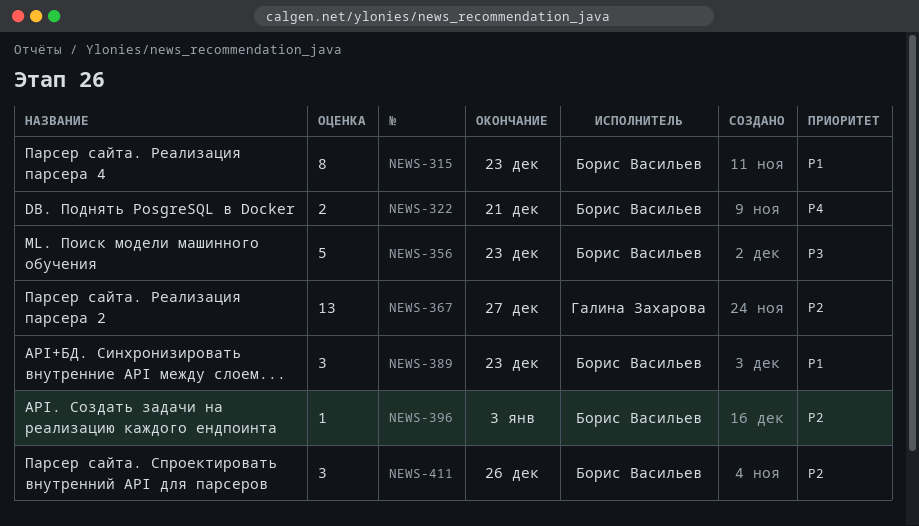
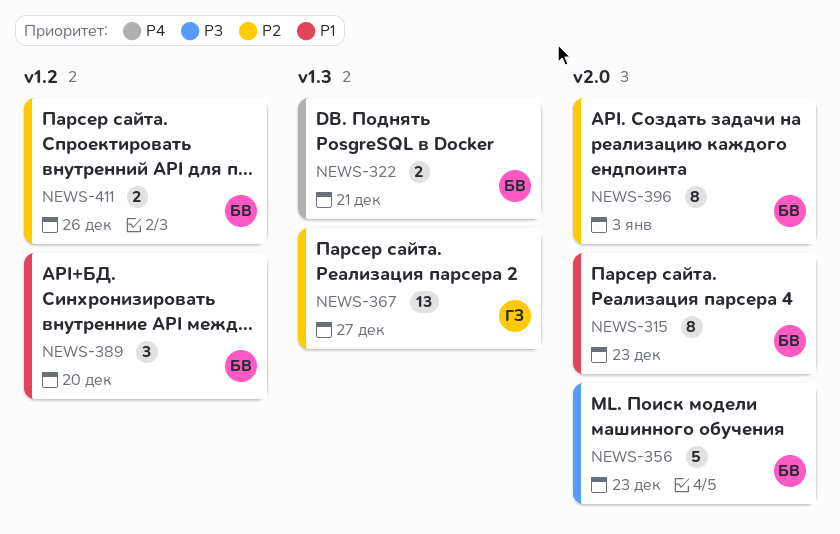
NEWS-389, due: Dec 23 -> Dec 20
NEWS-396, estimate: 1 -> 8
NEWS-411, estimate: 3 -> 2

